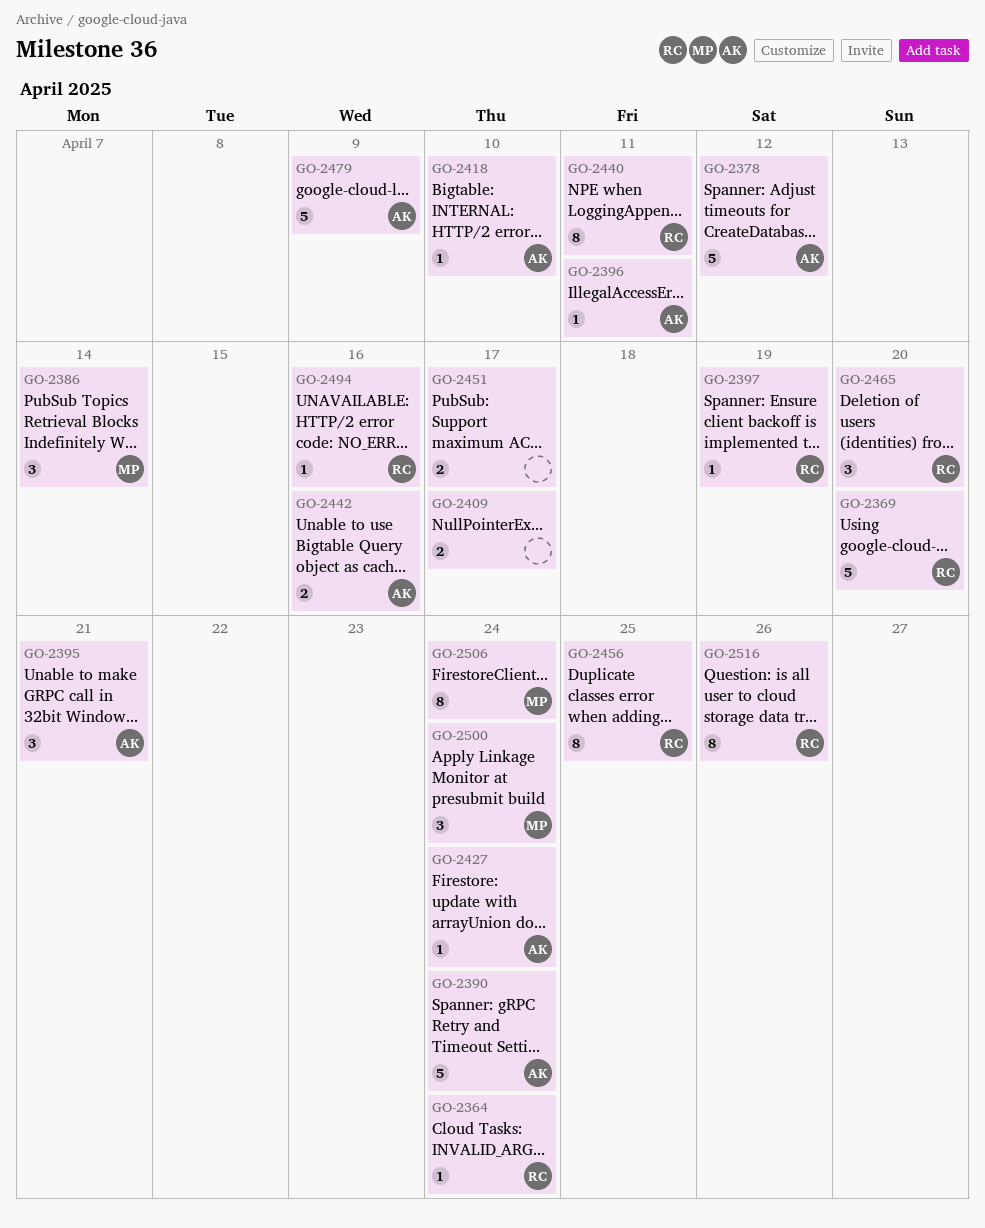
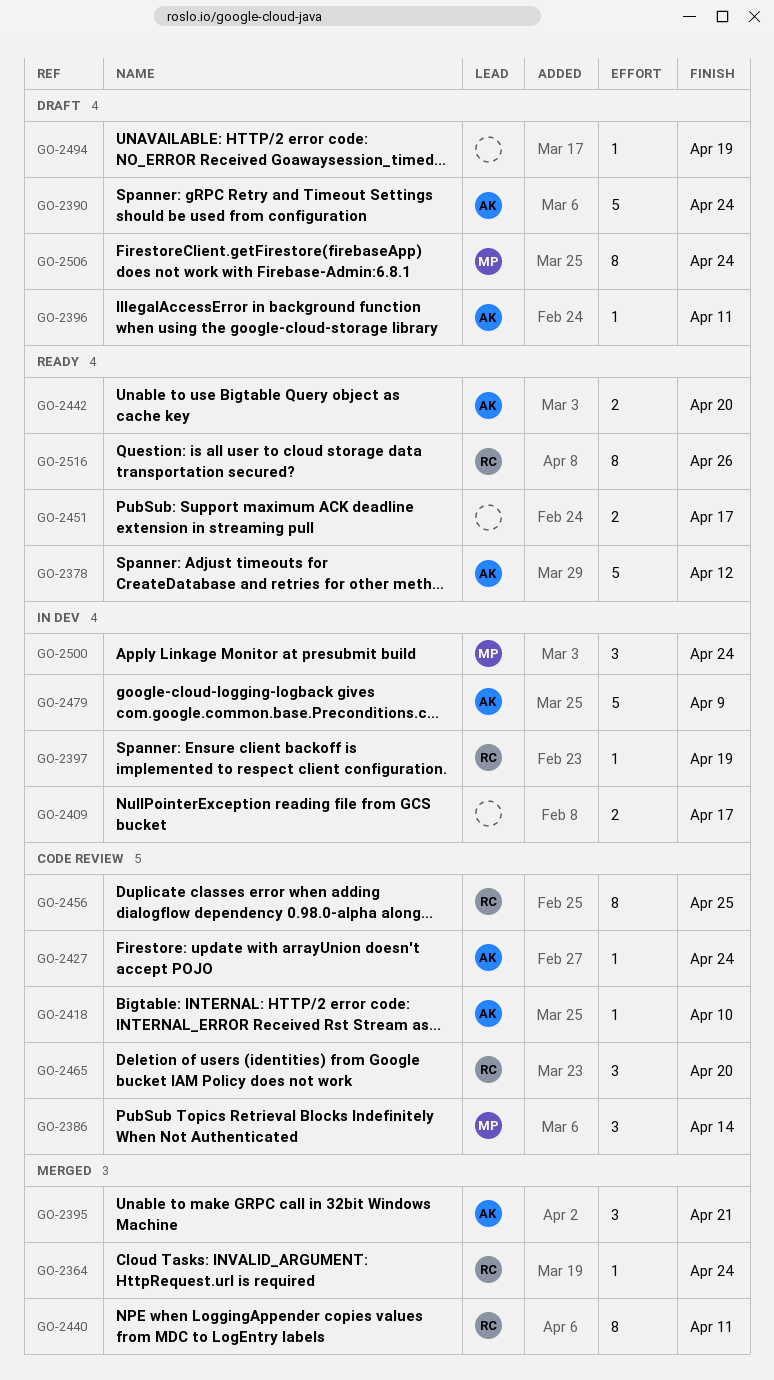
GO-2369: present -> none
GO-2442, due: Apr 16 -> Apr 20
GO-2494, owner: RC -> none
GO-2494, due: Apr 16 -> Apr 19

